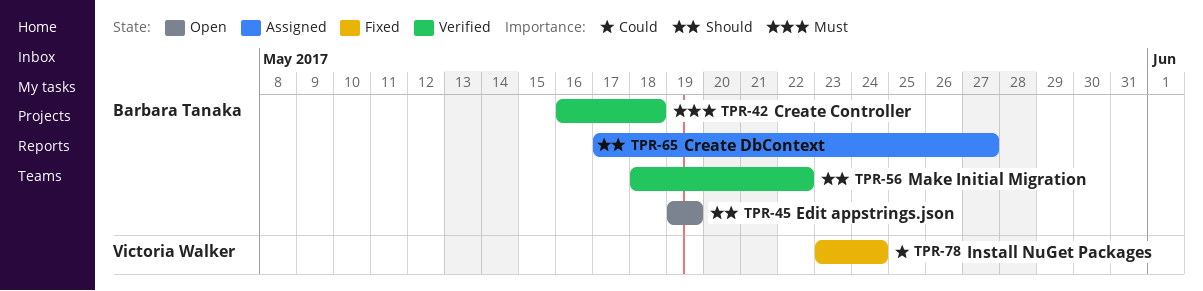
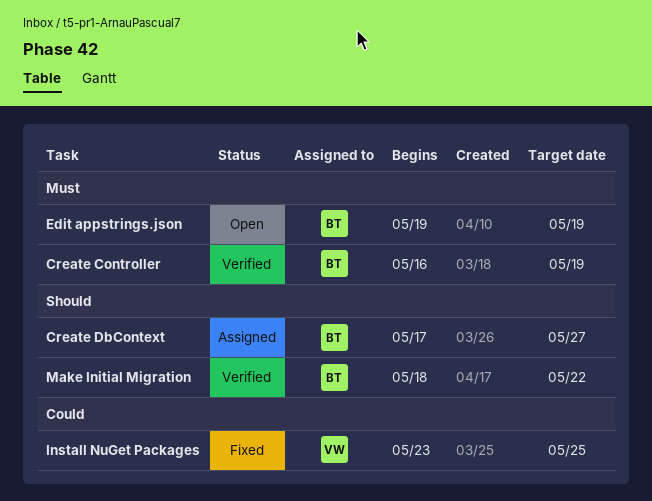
Create Controller, due: May 18 -> May 19
Edit appstrings.json, priority: Should -> Must
Install NuGet Packages, due: May 24 -> May 25

